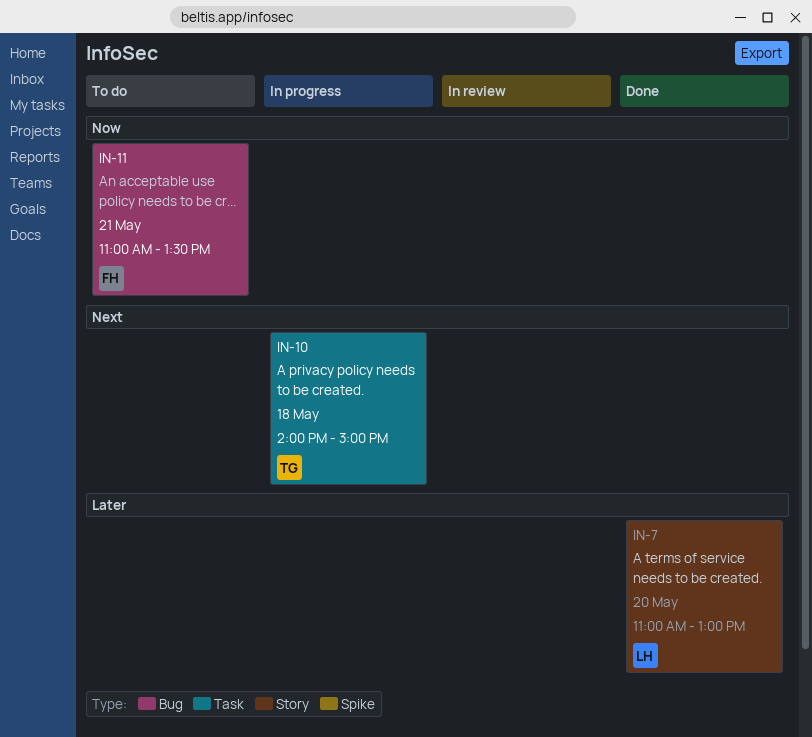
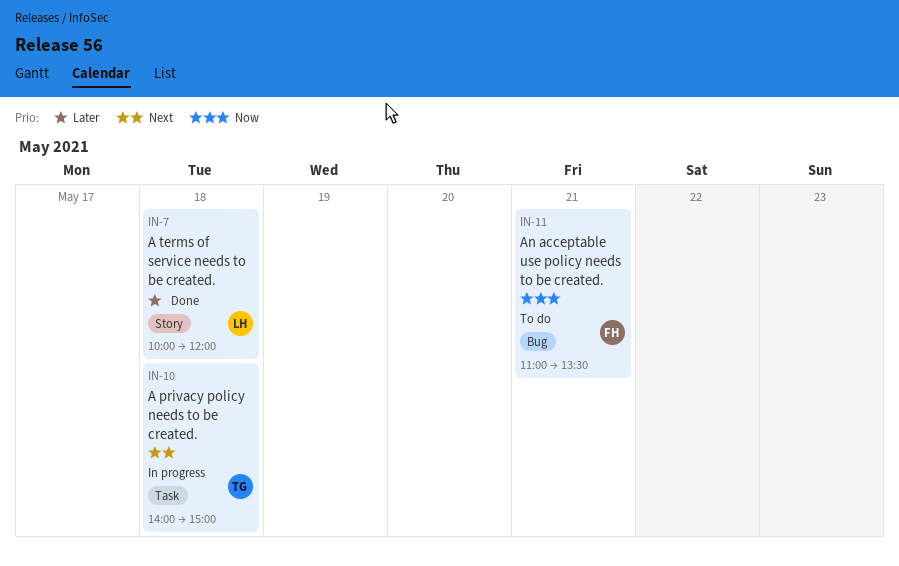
IN-7, day: May 20 -> May 18
IN-7, begins: 11:00 -> 10:00
IN-7, ends: 13:00 -> 12:00

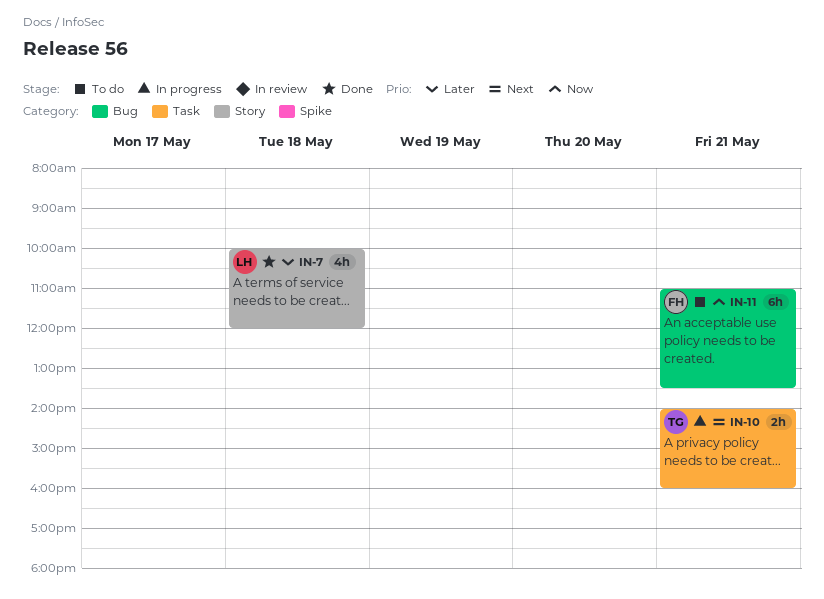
IN-10, day: May 18 -> May 21
IN-10, ends: 15:00 -> 16:00

